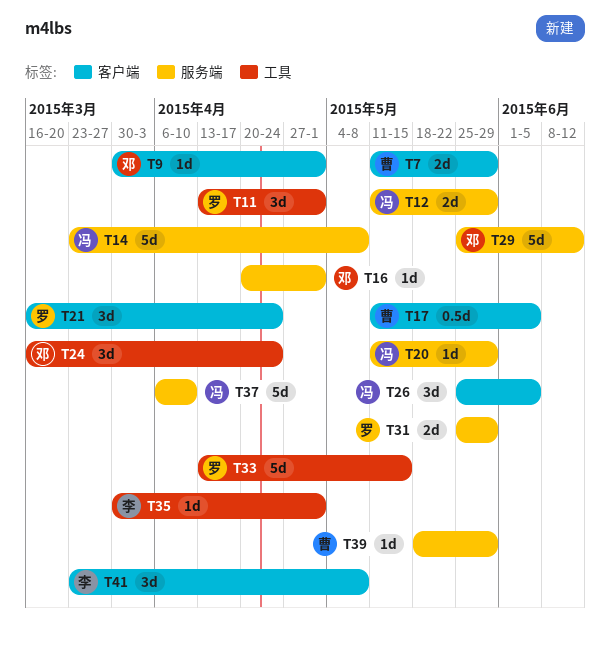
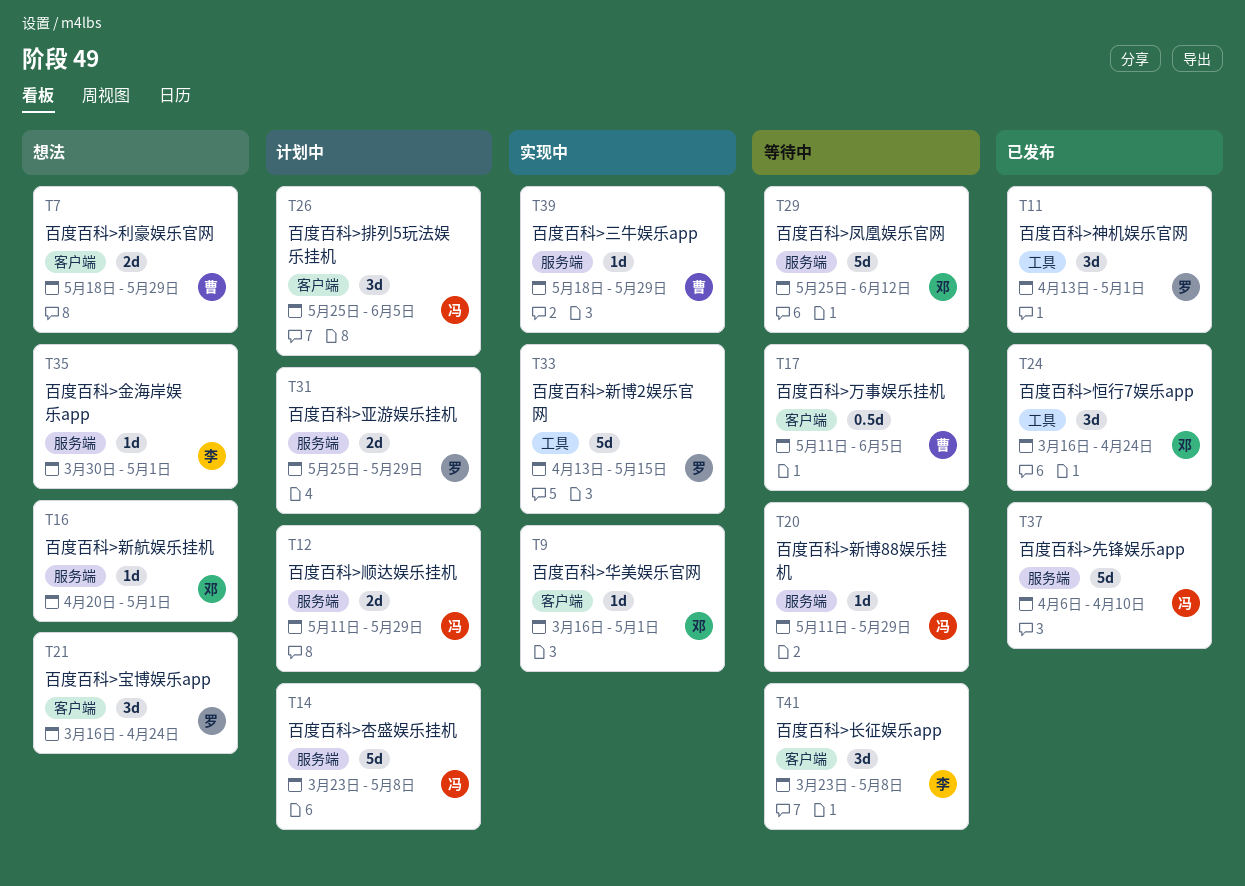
T7, start: May 11 -> May 18
T9, start: Mar 30 -> Mar 16
T35, label: 工具 -> 服务端

